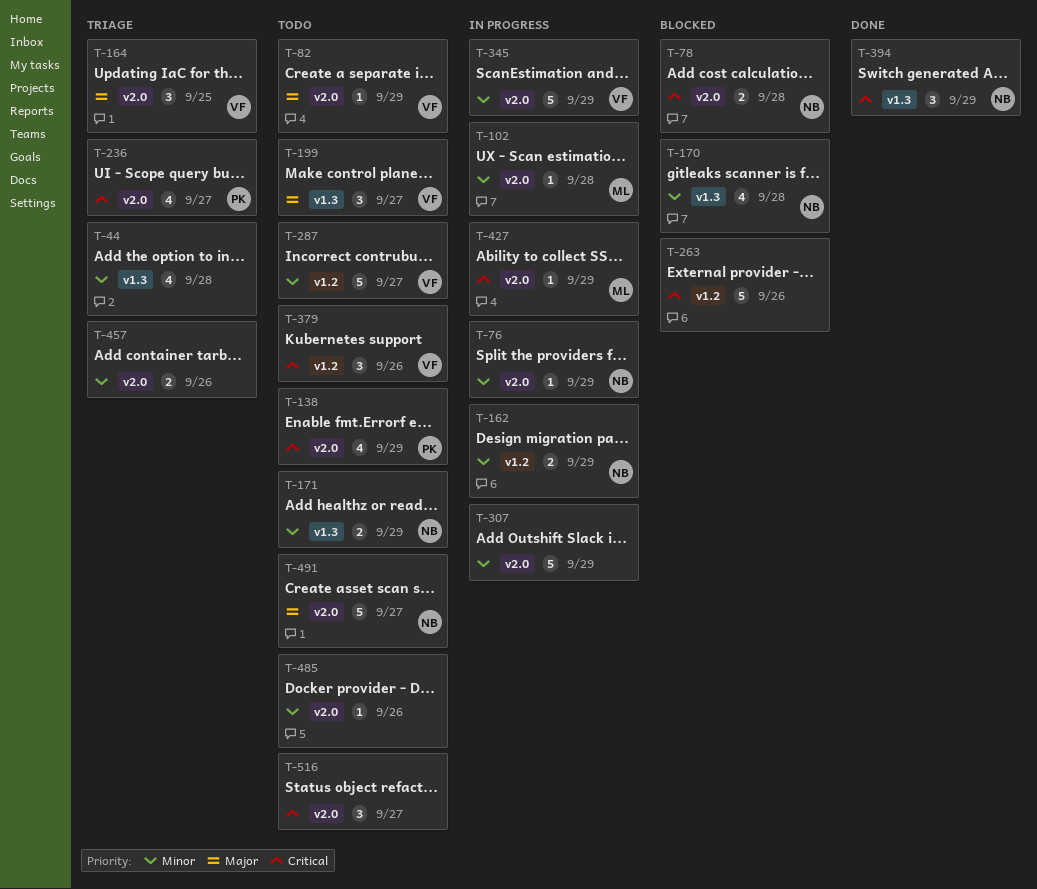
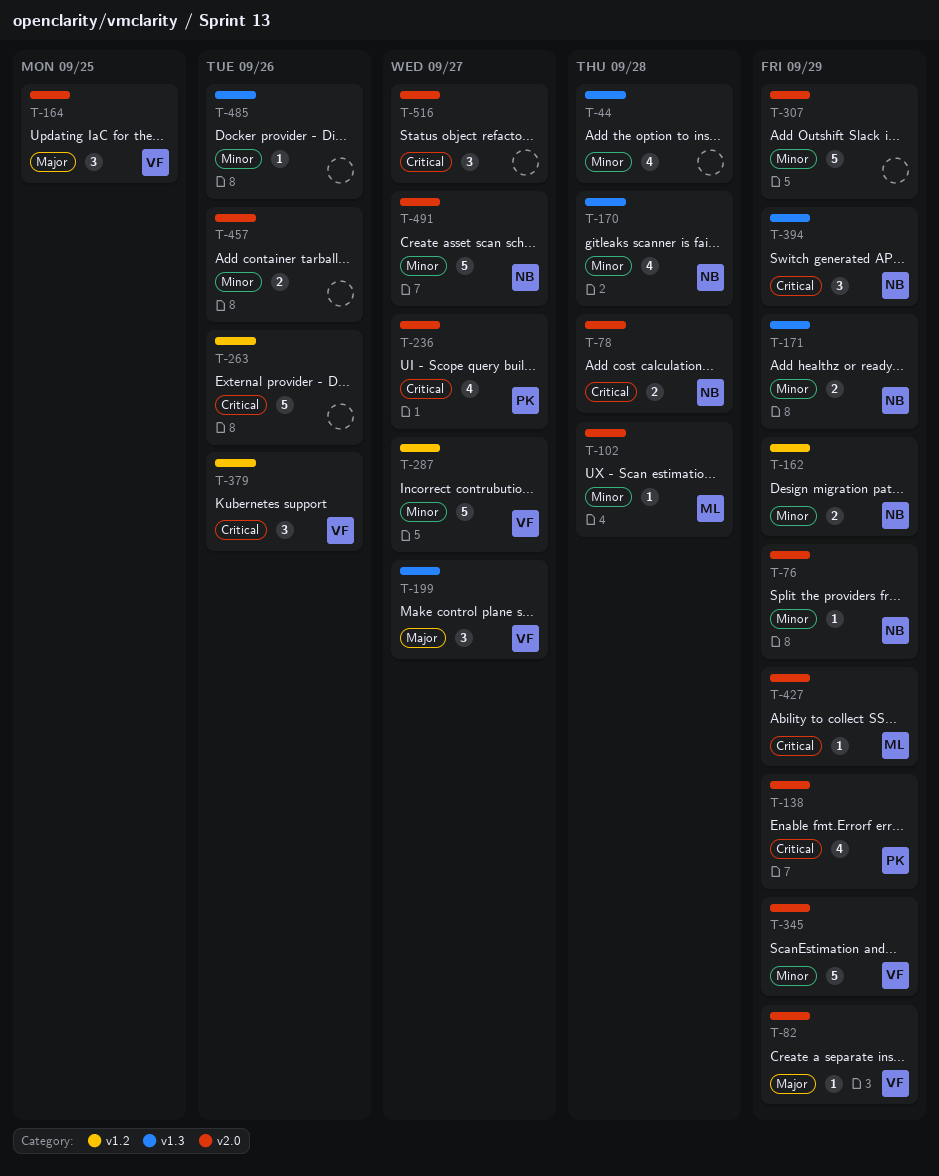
T-485, label: v2.0 -> v1.3
T-491, priority: Major -> Minor

